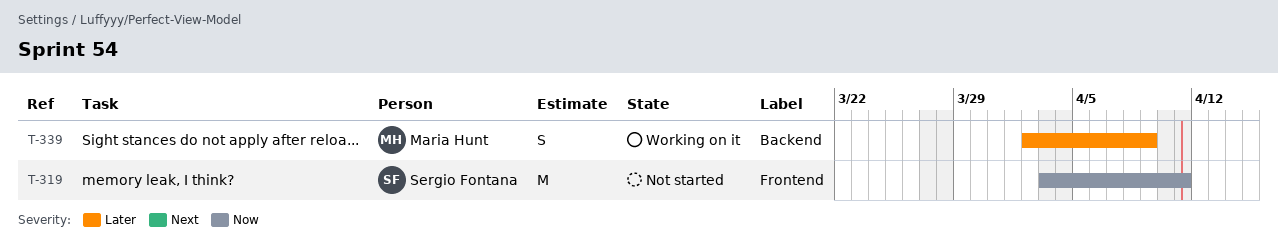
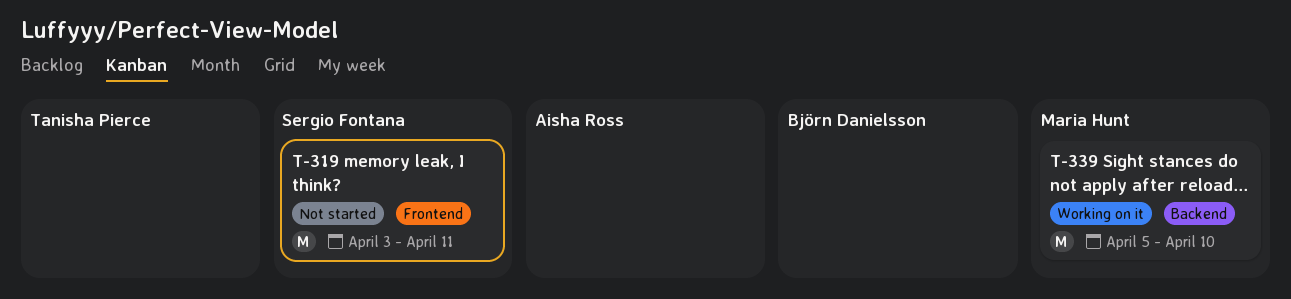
T-339, estimate: S -> M
T-339, start: Apr 2 -> Apr 5
T-339, due: Apr 9 -> Apr 10

